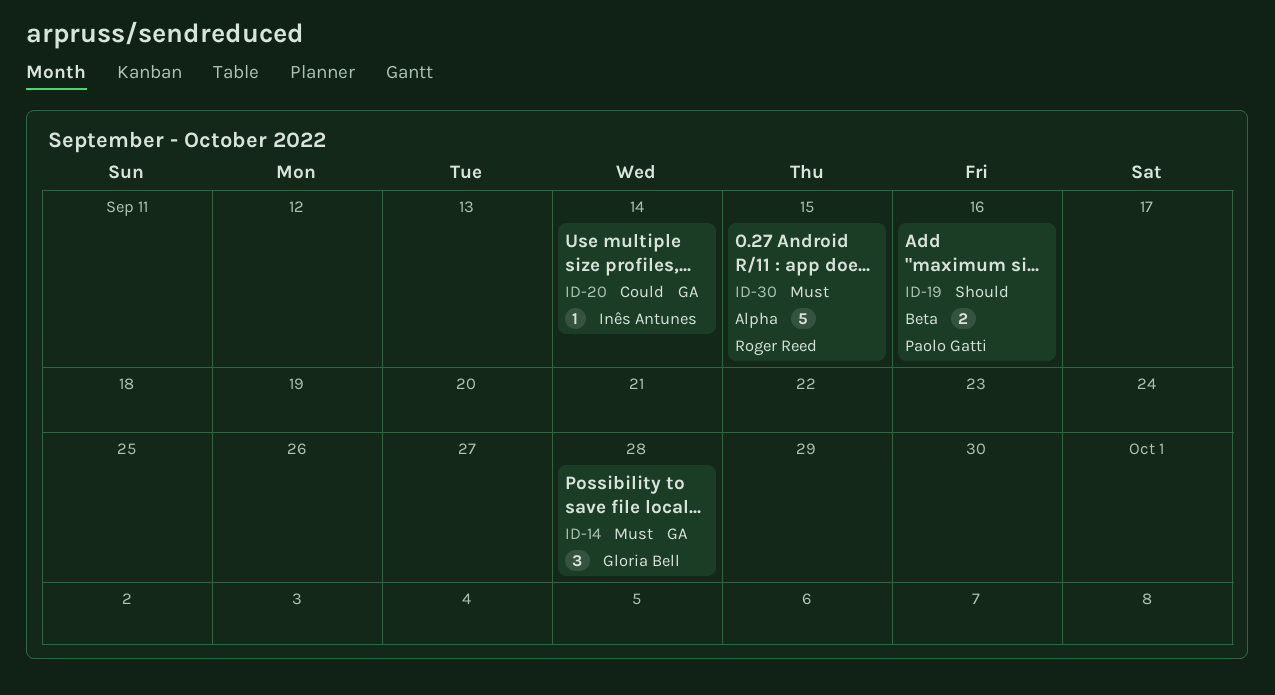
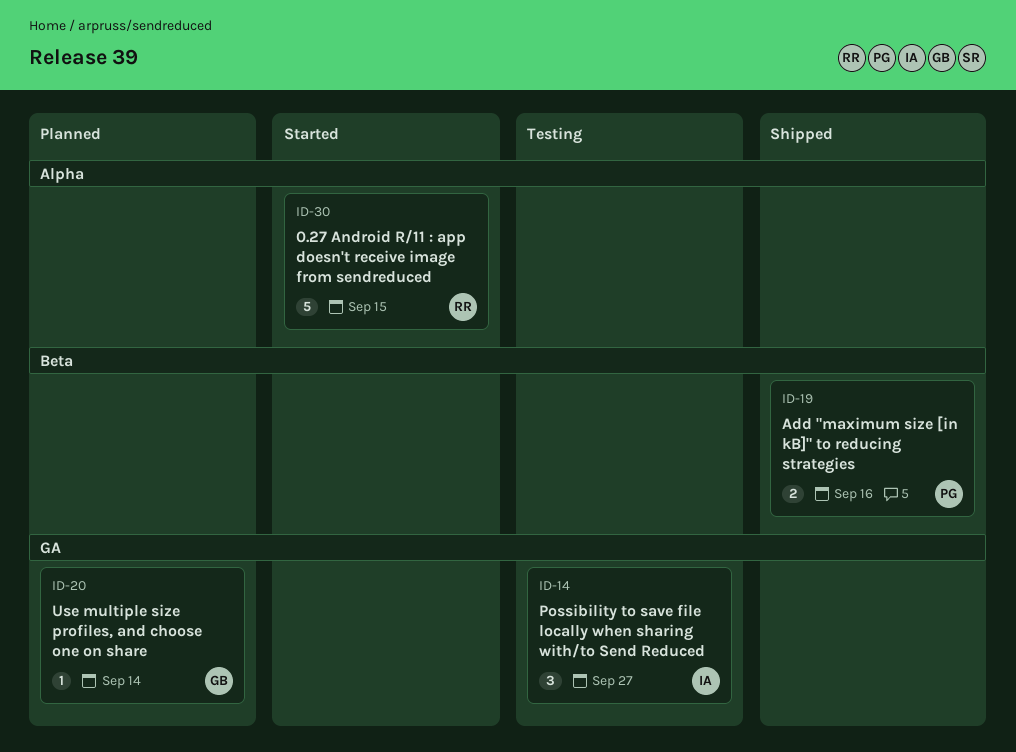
ID-14, owner: Gloria Bell -> Inês Antunes
ID-14, due: Sep 28 -> Sep 27
ID-20, owner: Inês Antunes -> Gloria Bell

